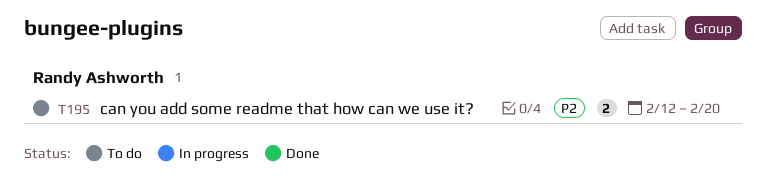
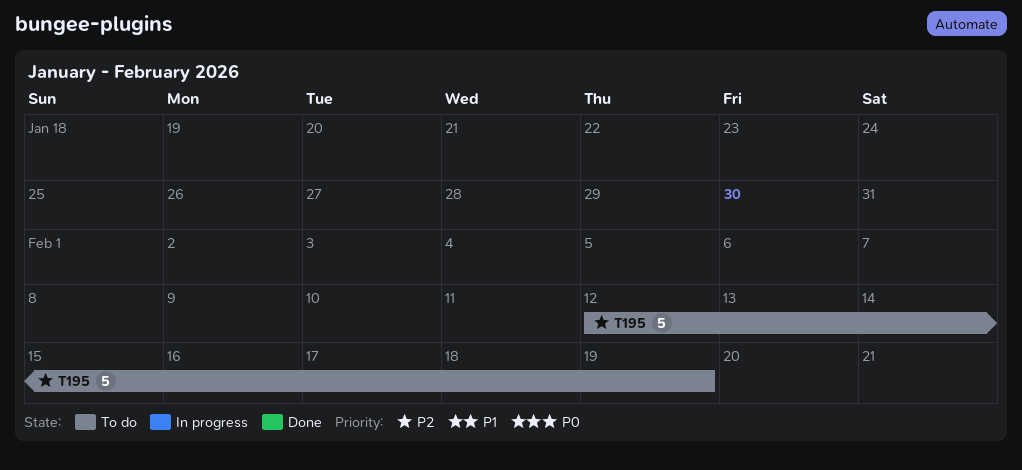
T195, estimate: 2 -> 5
T195, due: Feb 20 -> Feb 19

